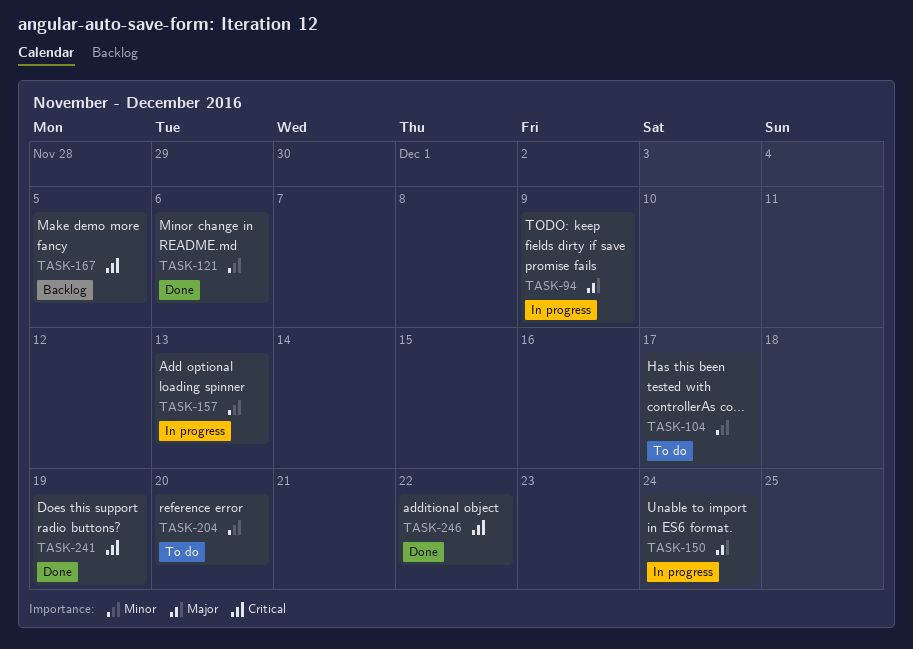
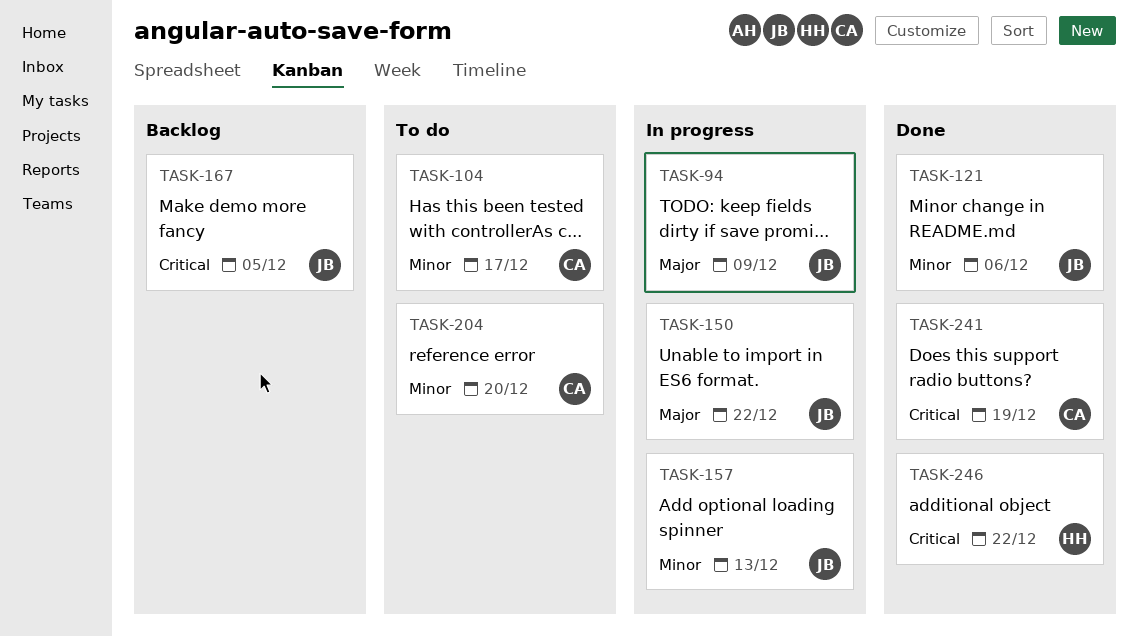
TASK-150, due: Dec 24 -> Dec 22

